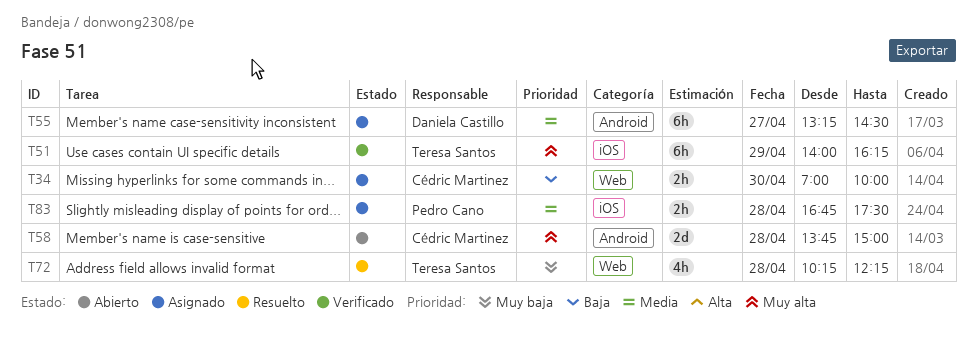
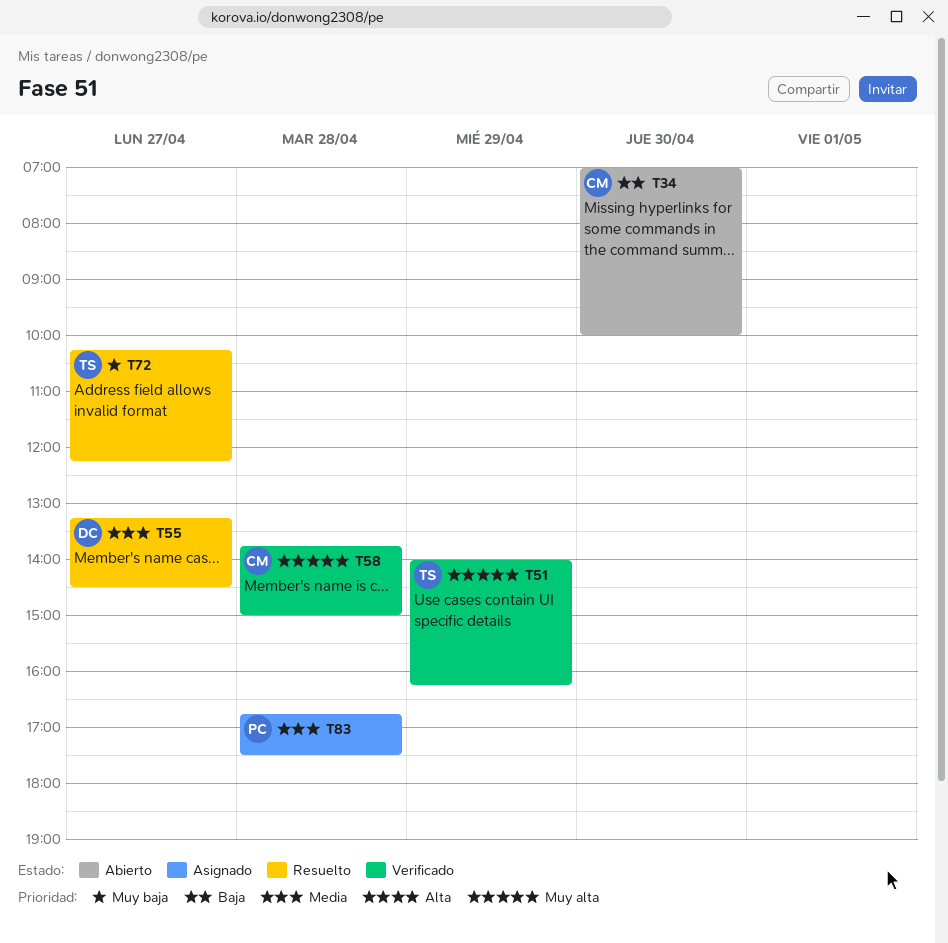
T34, status: Asignado -> Abierto
T55, status: Asignado -> Resuelto
T58, status: Abierto -> Verificado
T72, day: Apr 28 -> Apr 27

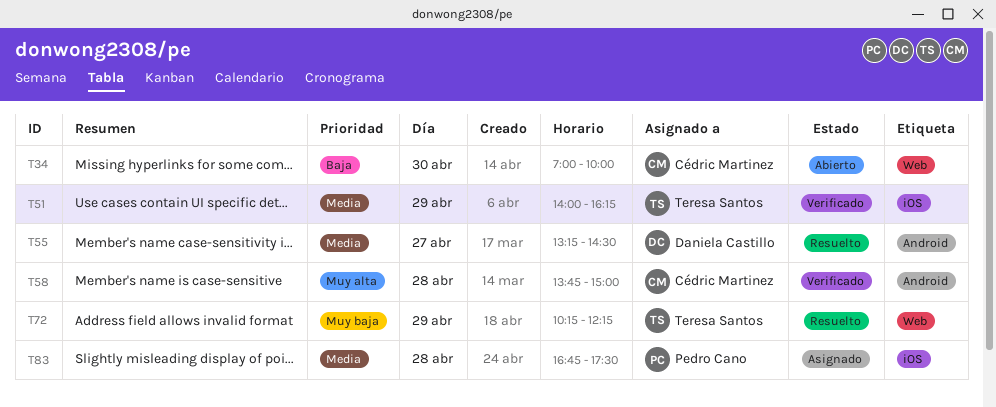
T51, priority: Muy alta -> Media
T72, day: Apr 27 -> Apr 29

